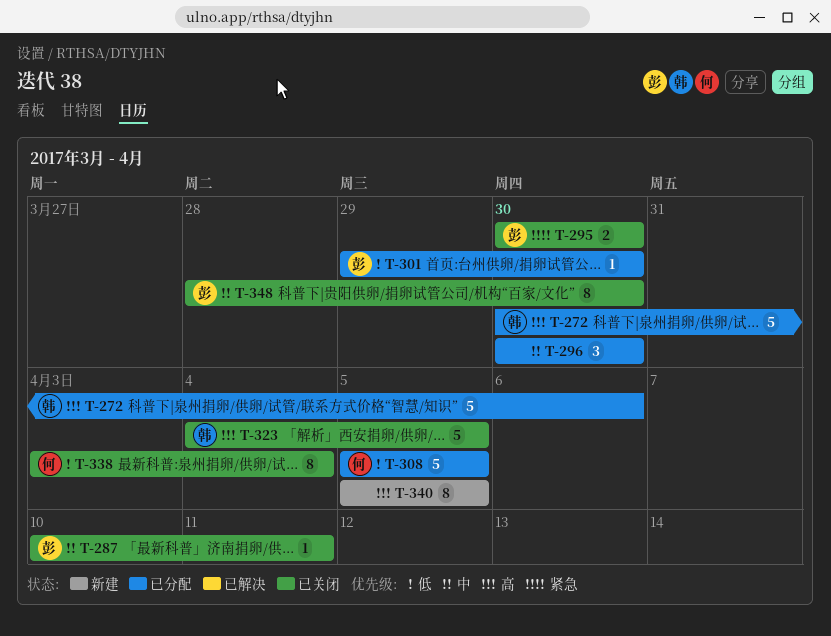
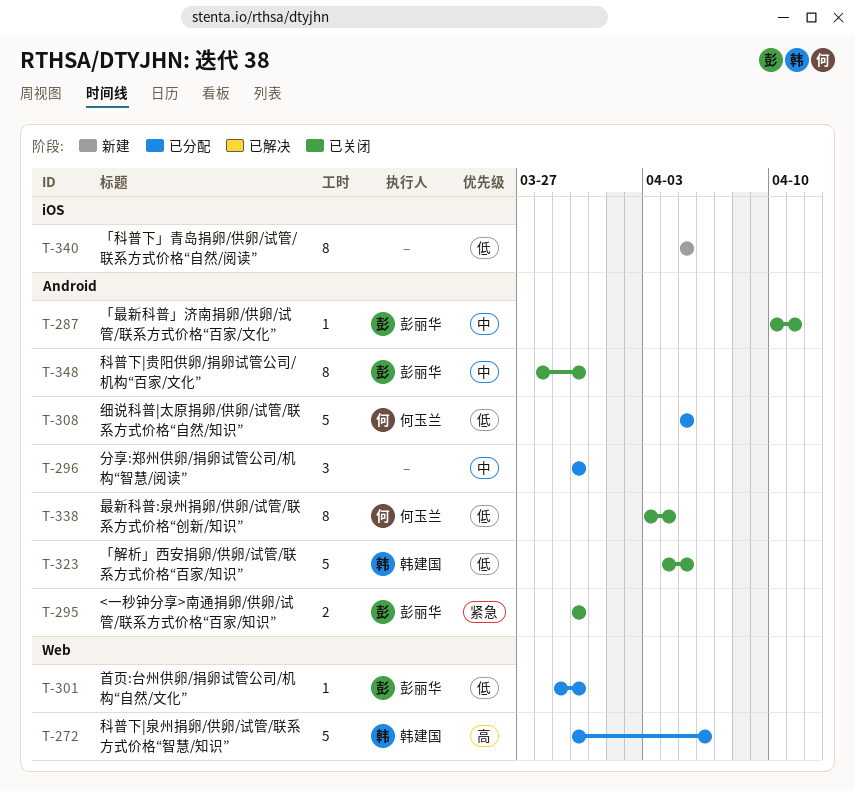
T-323, priority: 高 -> 低
T-340, priority: 高 -> 低

